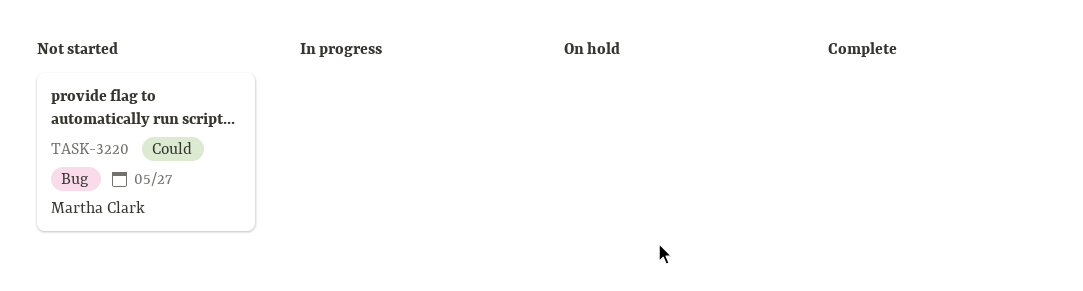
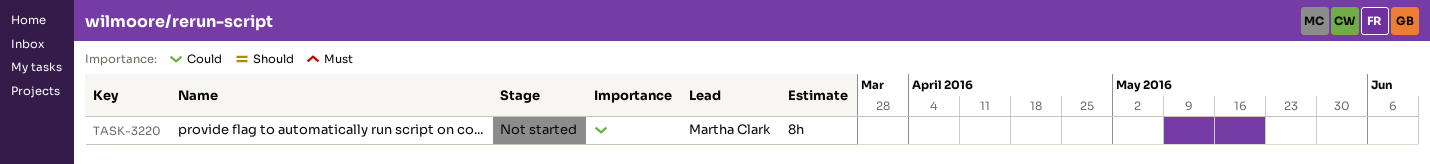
TASK-3220, due: May 27 -> May 20

